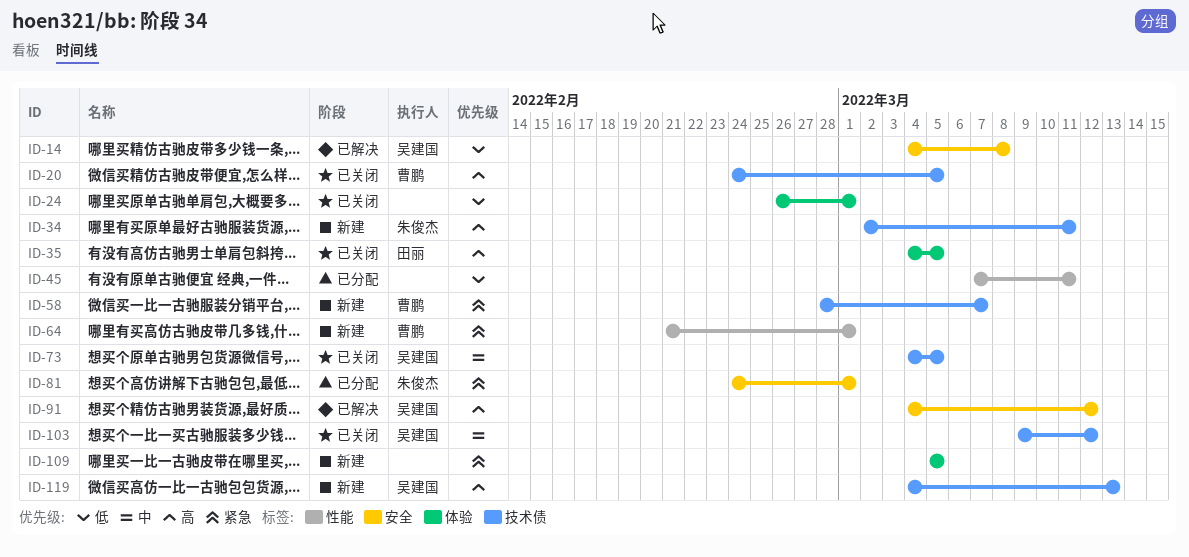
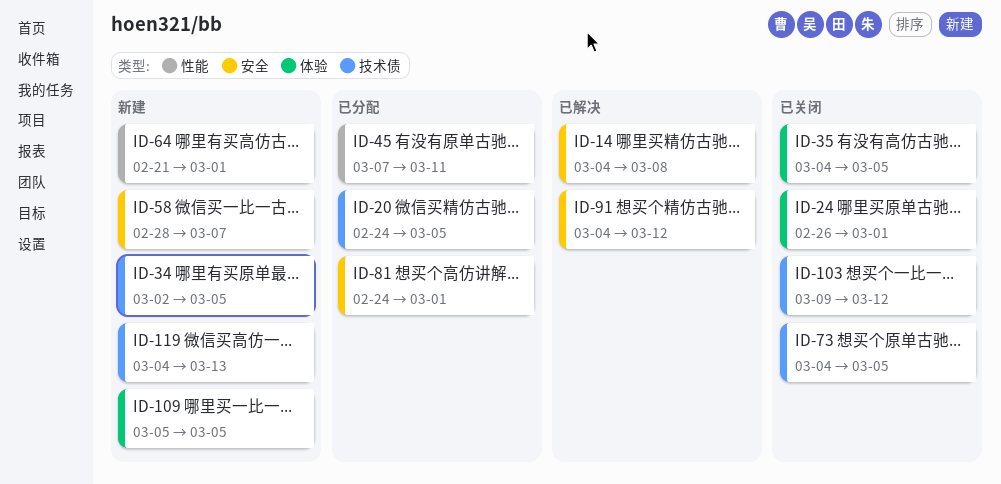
ID-20, status: 已关闭 -> 已分配
ID-34, due: Mar 11 -> Mar 5
ID-58, label: 技术债 -> 安全

